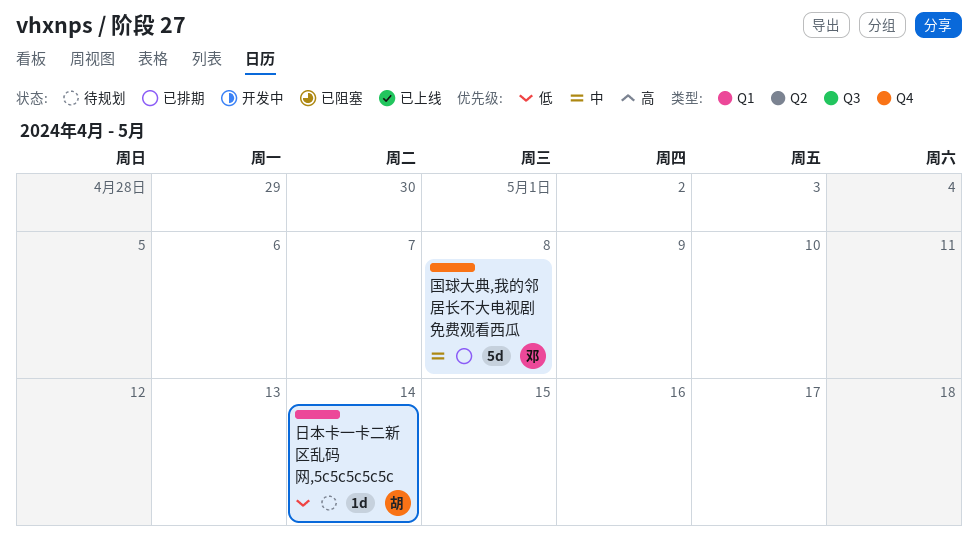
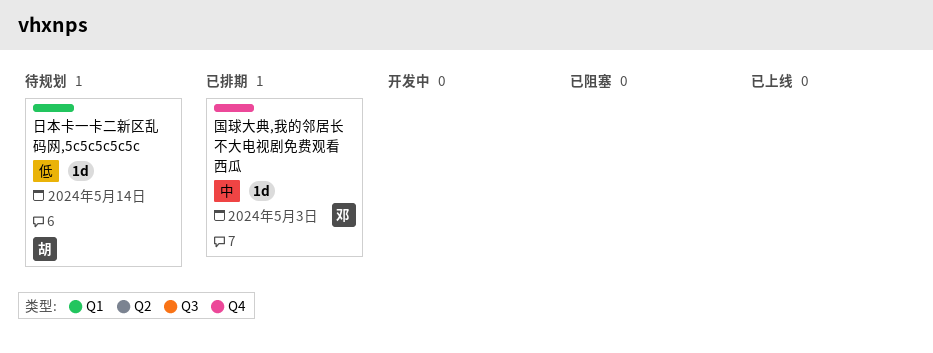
国球大典,我的邻居长不大电视剧免费观看西瓜, estimate: 5d -> 1d
国球大典,我的邻居长不大电视剧免费观看西瓜, due: May 8 -> May 3

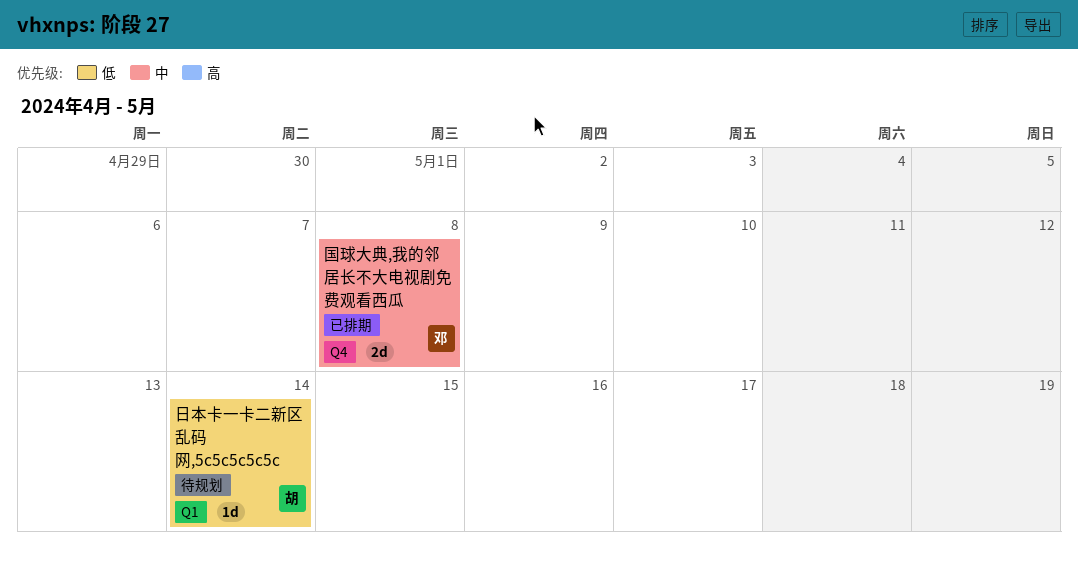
国球大典,我的邻居长不大电视剧免费观看西瓜, estimate: 1d -> 2d
国球大典,我的邻居长不大电视剧免费观看西瓜, due: May 3 -> May 8

